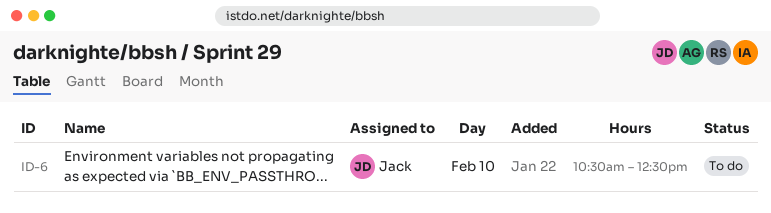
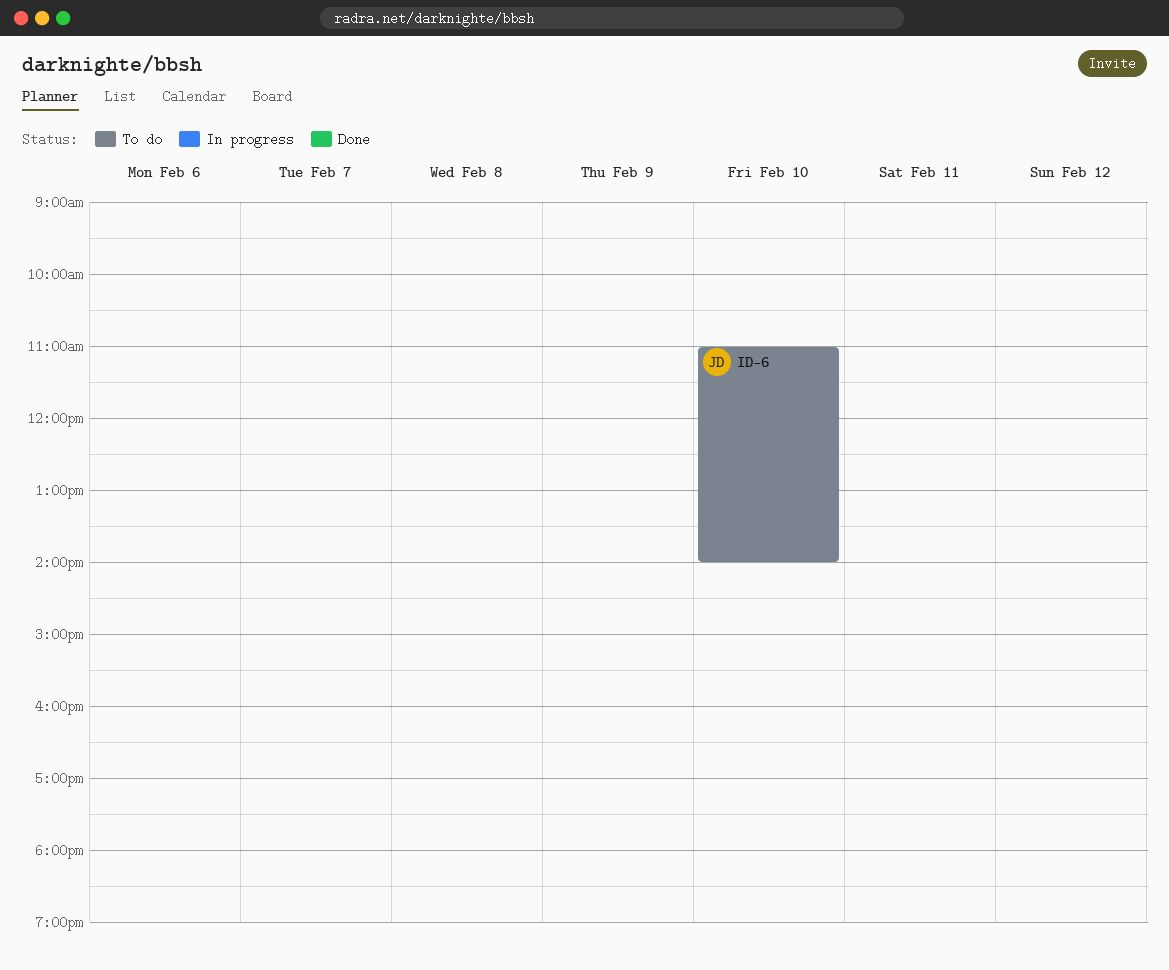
ID-6, begins: 10:30 -> 11:00
ID-6, ends: 12:30 -> 14:00

